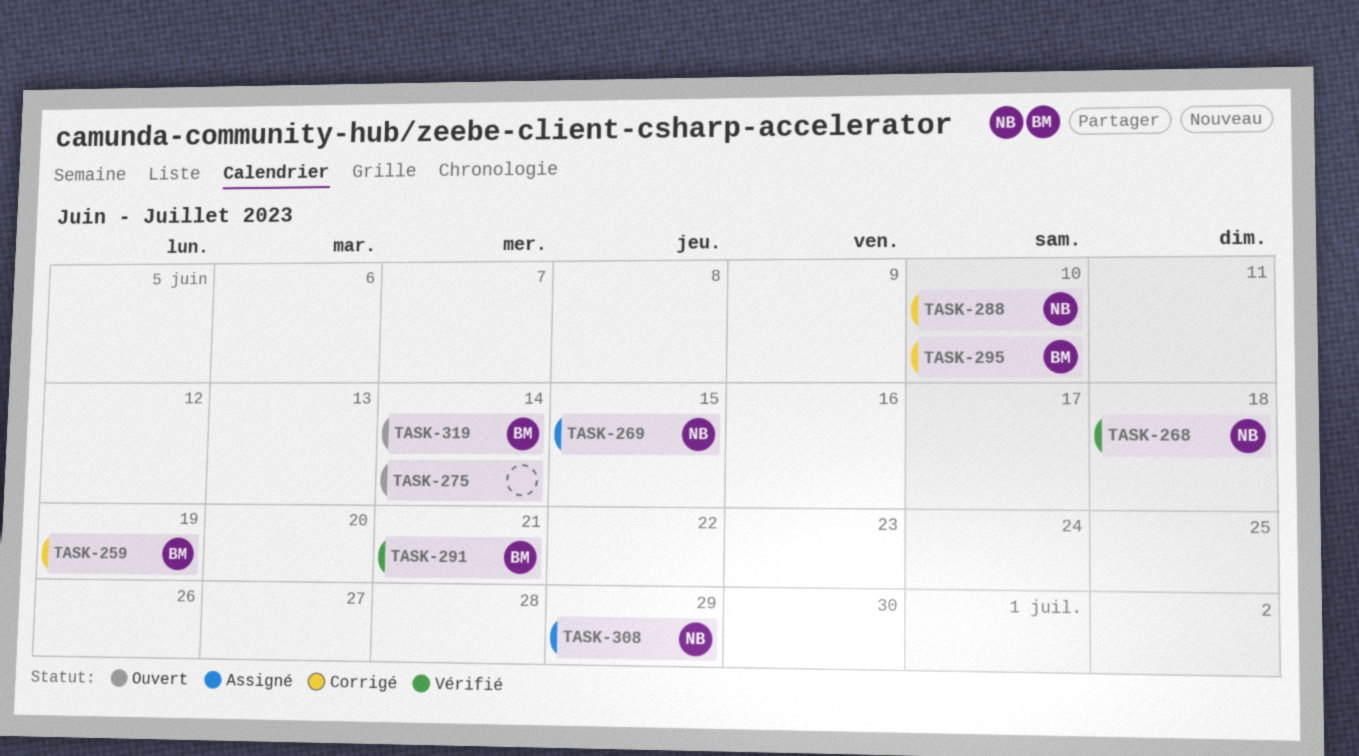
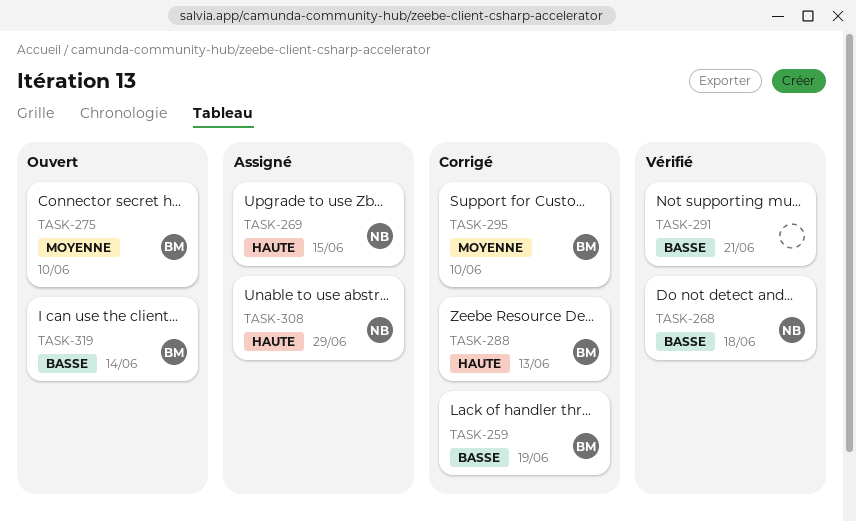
TASK-275, owner: none -> BM
TASK-275, due: Jun 14 -> Jun 10
TASK-288, owner: NB -> BM
TASK-288, due: Jun 10 -> Jun 13
TASK-291, owner: BM -> none

